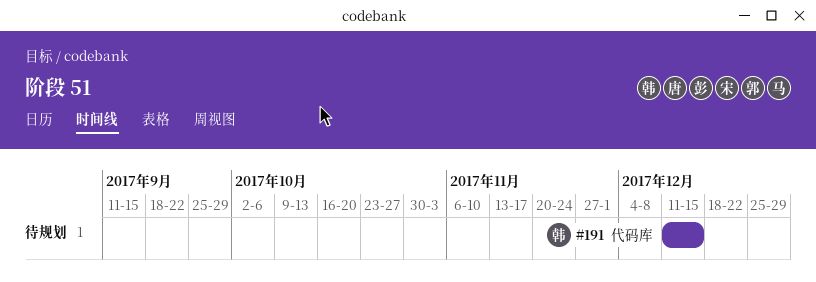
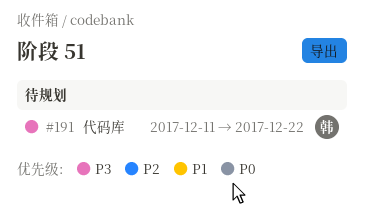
#191, due: Dec 15 -> Dec 22

